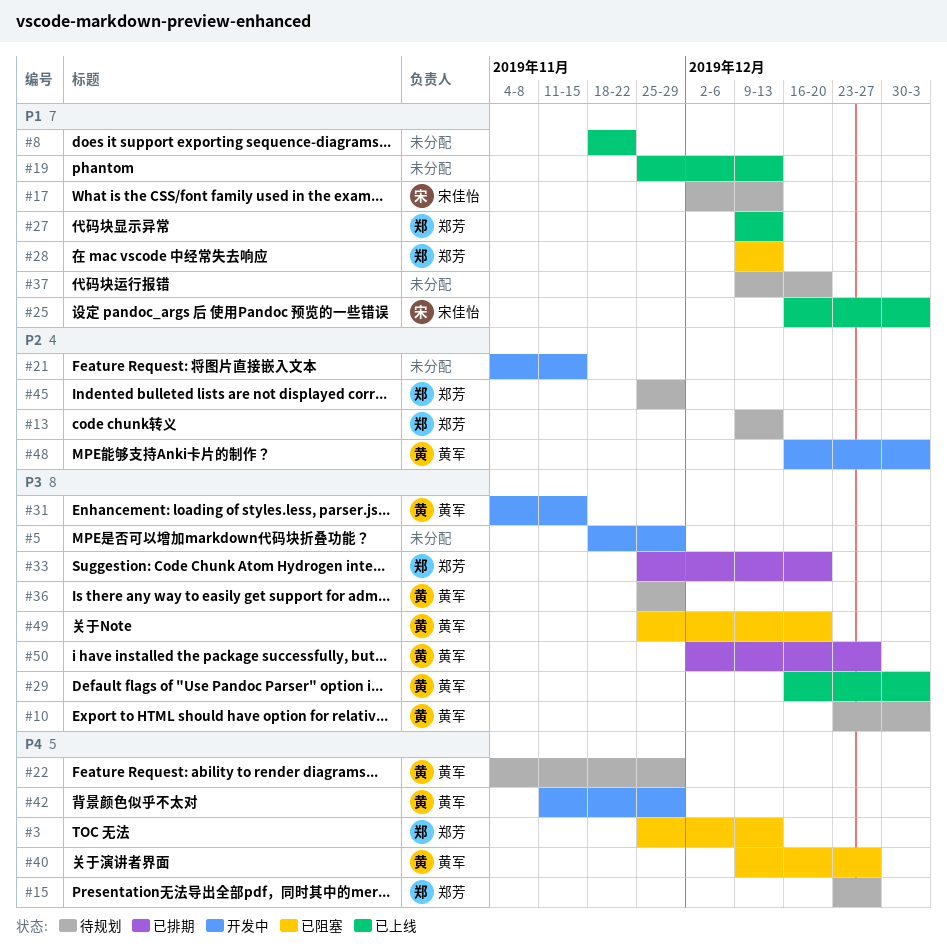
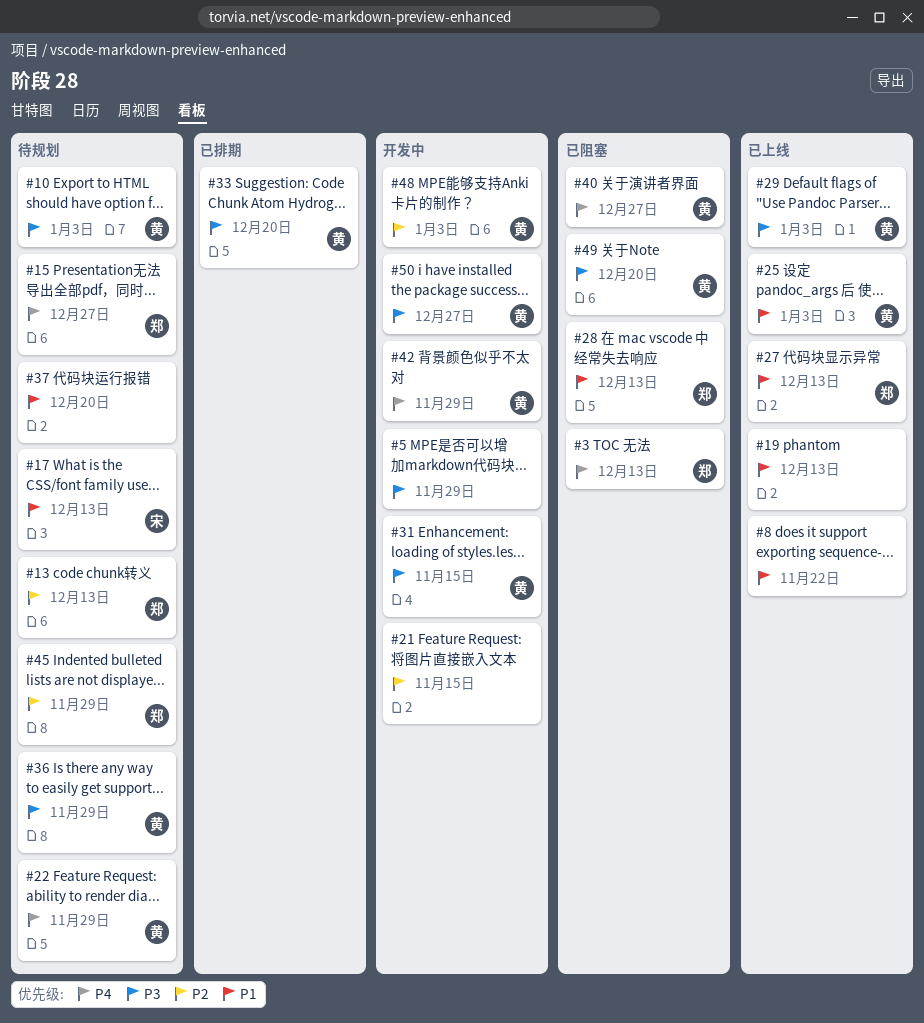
#25, owner: 宋佳怡 -> 黄军
#33, owner: 郑芳 -> 黄军
#50, status: 已排期 -> 开发中

